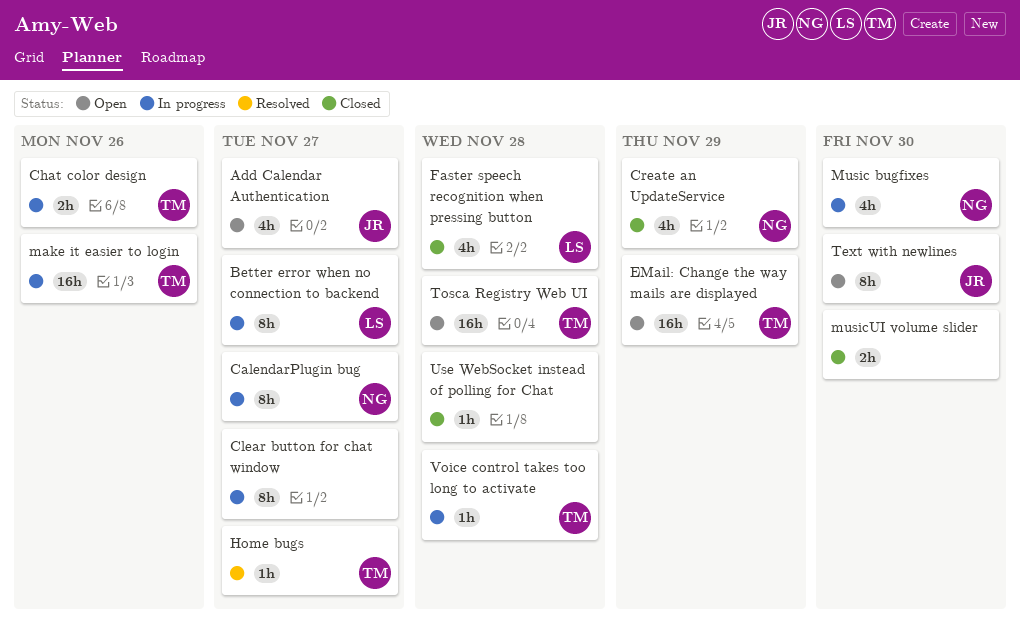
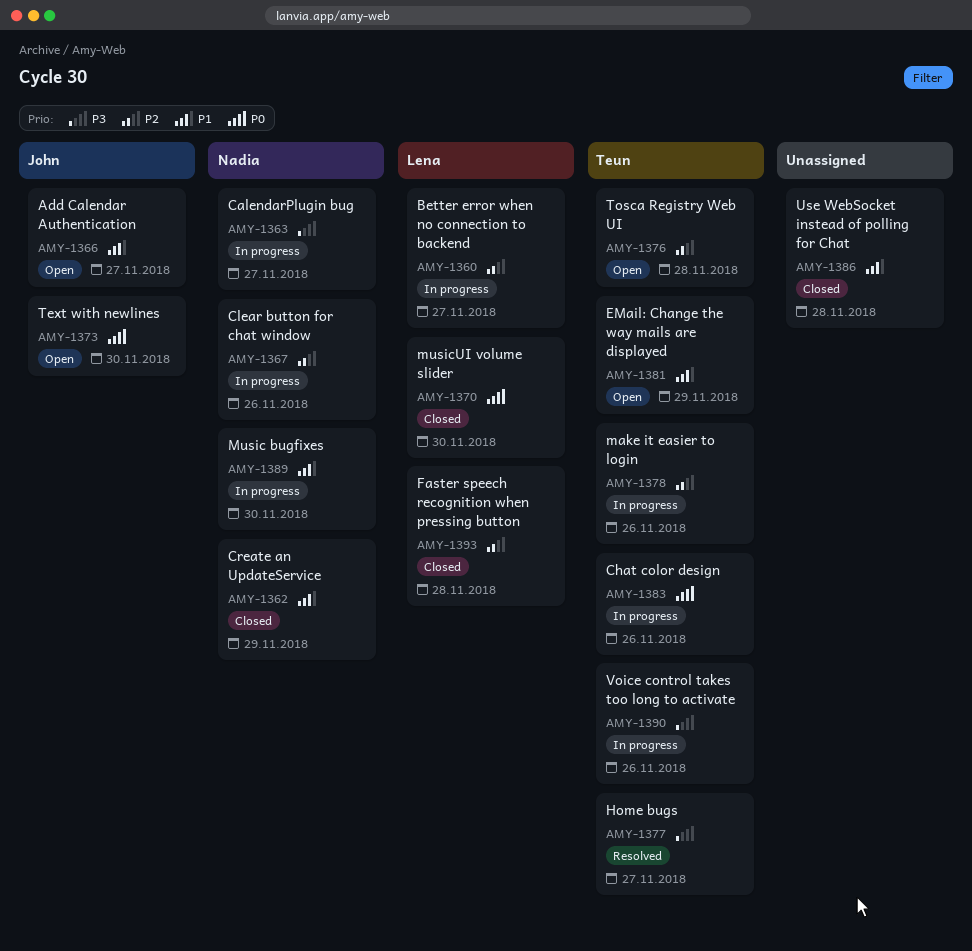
Clear button for chat window, owner: none -> Nadia
Clear button for chat window, due: Nov 27 -> Nov 26
musicUI volume slider, owner: none -> Lena
Voice control takes too long to activate, due: Nov 28 -> Nov 26

